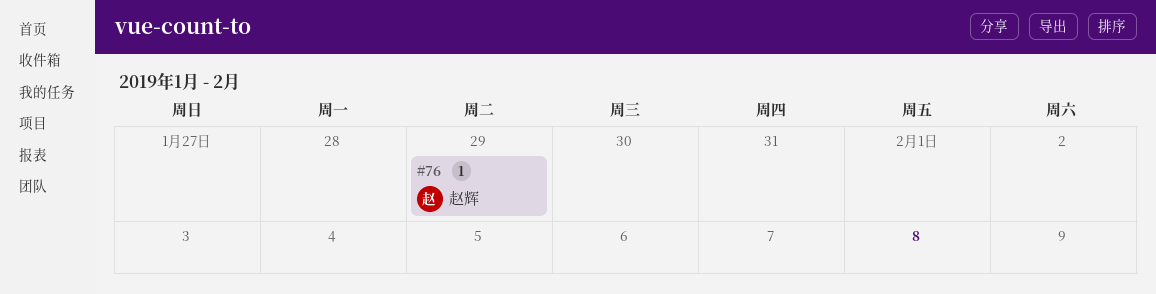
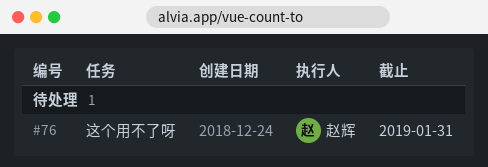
#76, due: Jan 29 -> Jan 31

